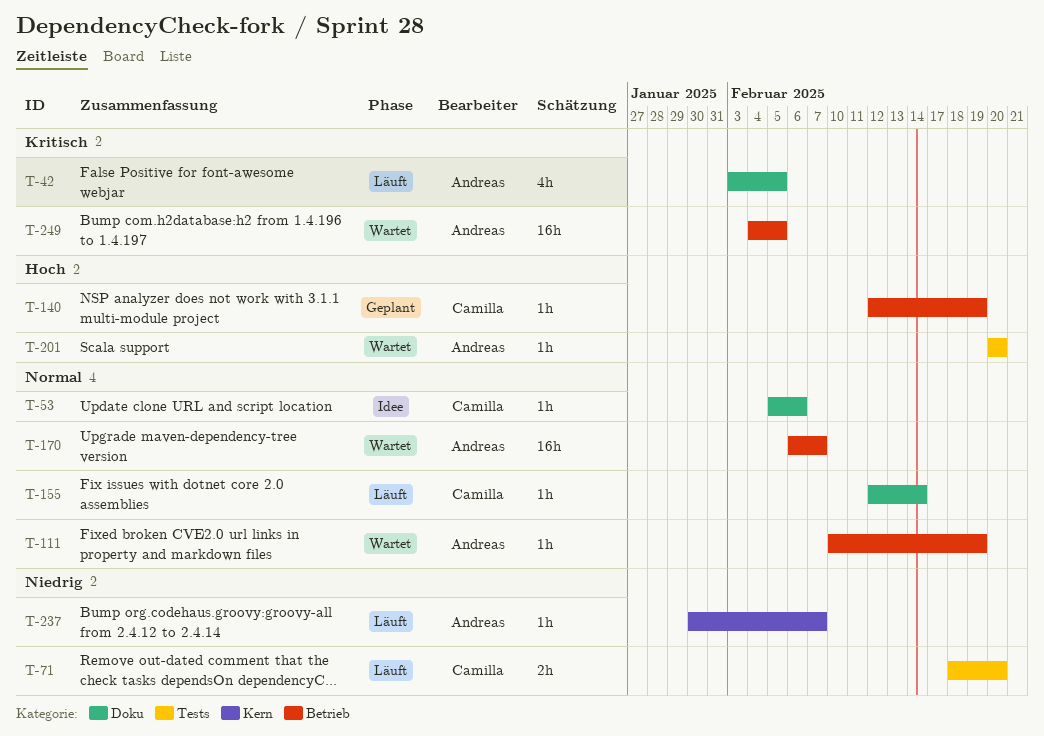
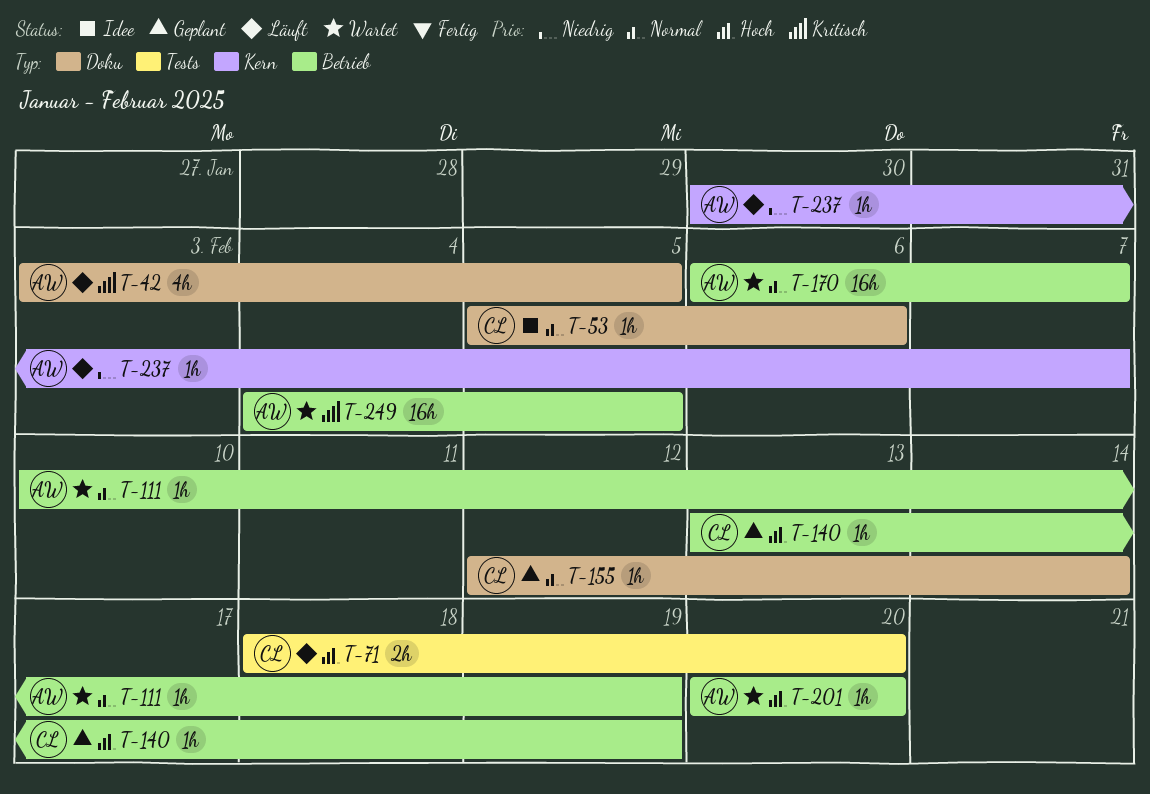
T-71, priority: Niedrig -> Hoch
T-140, start: Feb 12 -> Feb 13
T-155, status: Läuft -> Geplant
T-201, label: Tests -> Betrieb

